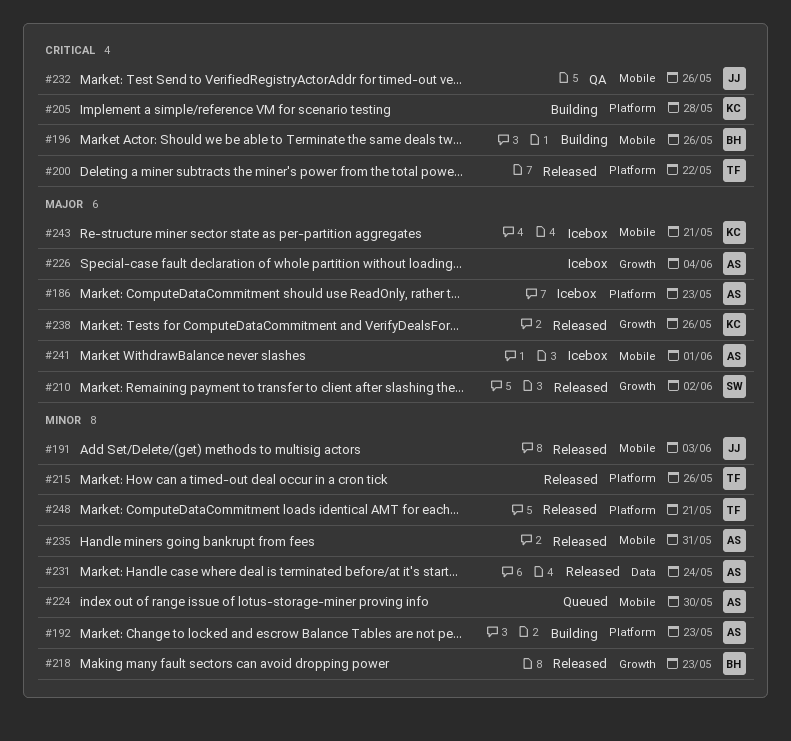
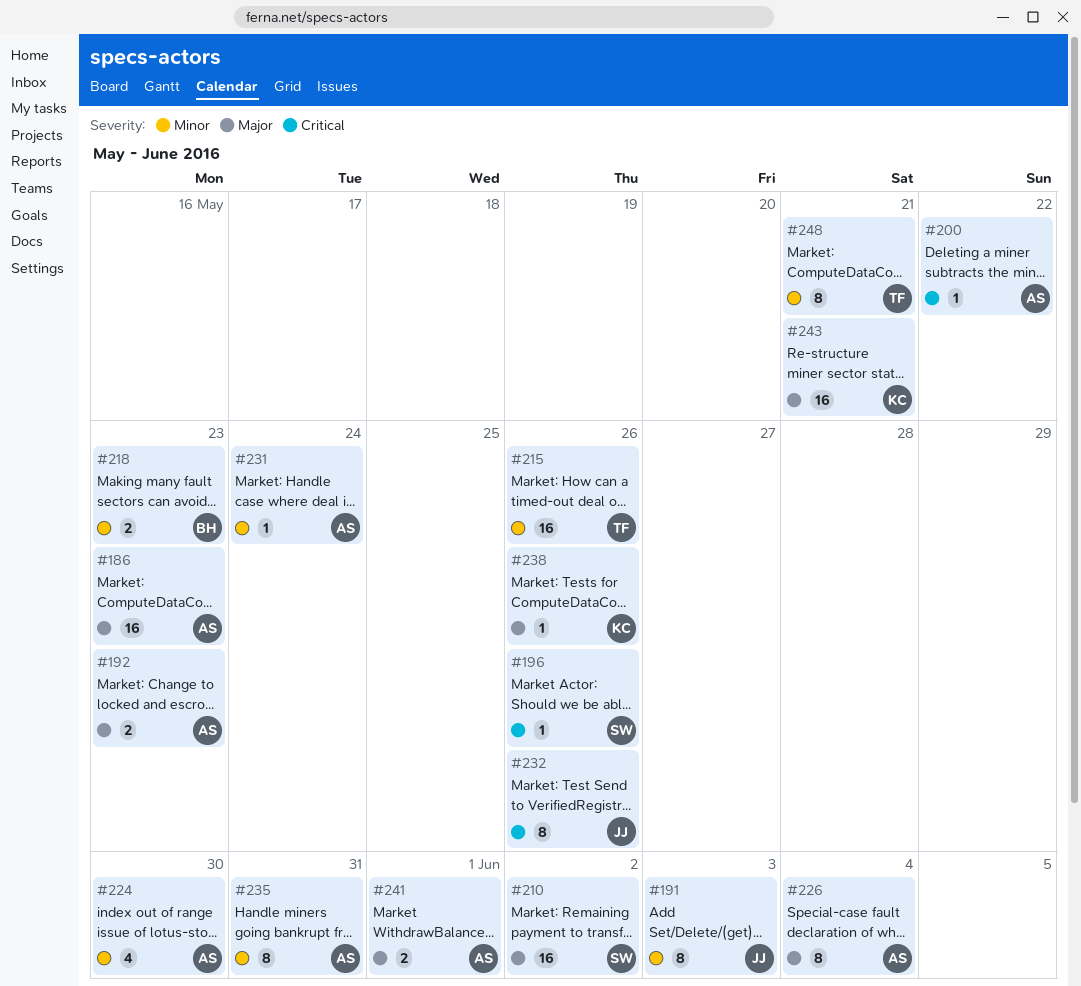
#192, priority: Minor -> Major
#196, owner: BH -> SW
#200, owner: TF -> AS
#205: present -> none

